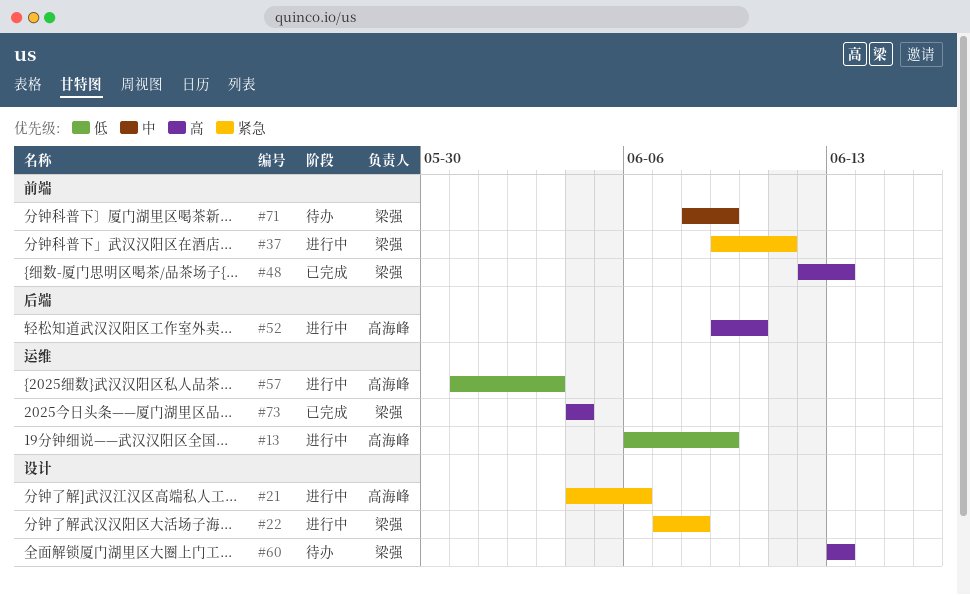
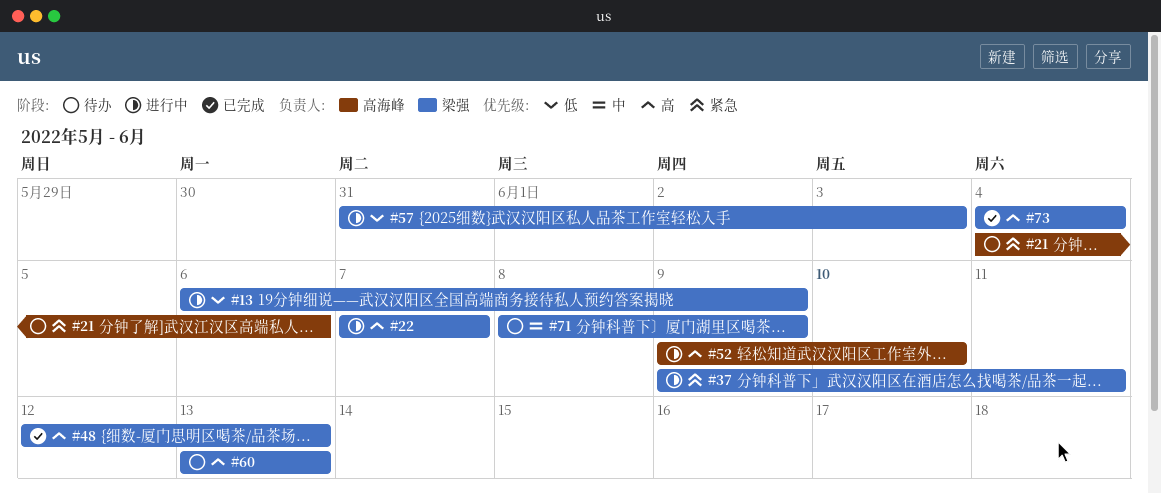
#13, owner: 高海峰 -> 梁强
#21, status: 进行中 -> 待办
#22, priority: 紧急 -> 高
#22, due: Jun 8 -> Jun 7
#57, owner: 高海峰 -> 梁强

